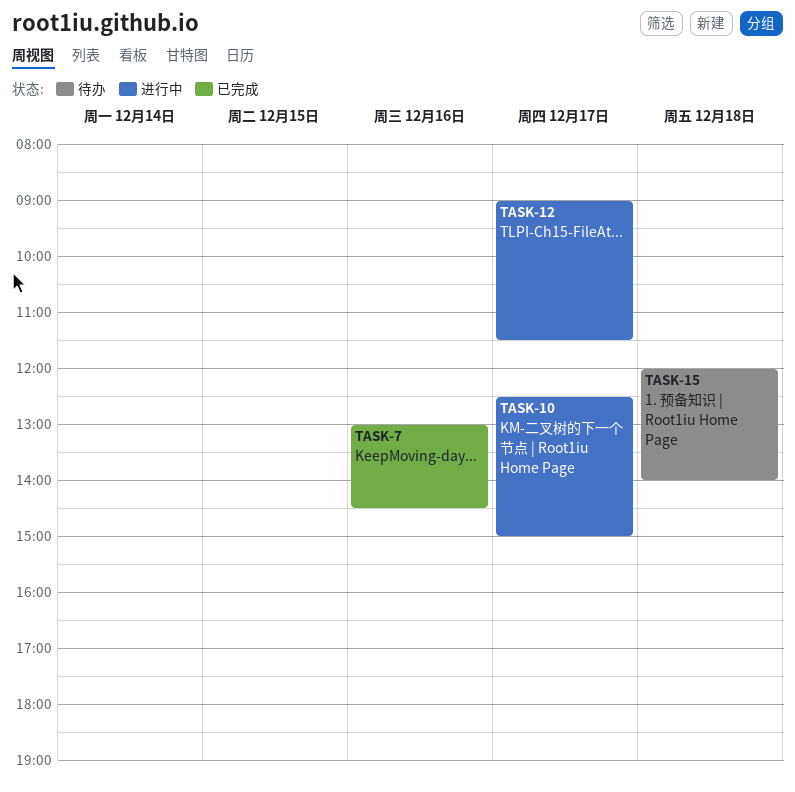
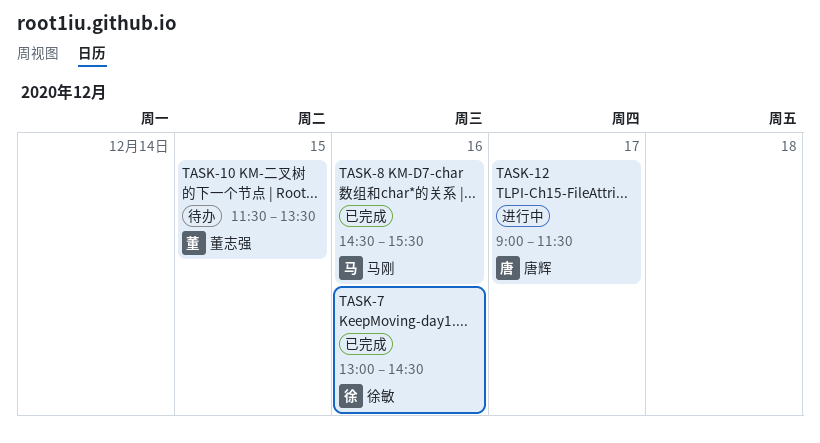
TASK-8: none -> present
TASK-10, status: 进行中 -> 待办
TASK-10, day: Dec 17 -> Dec 15
TASK-10, begins: 12:30 -> 11:30
TASK-10, ends: 15:00 -> 13:30
TASK-15: present -> none

